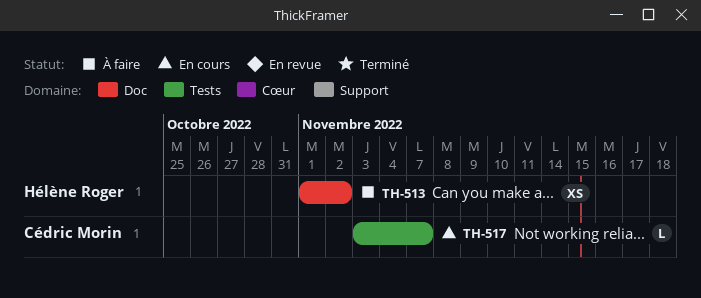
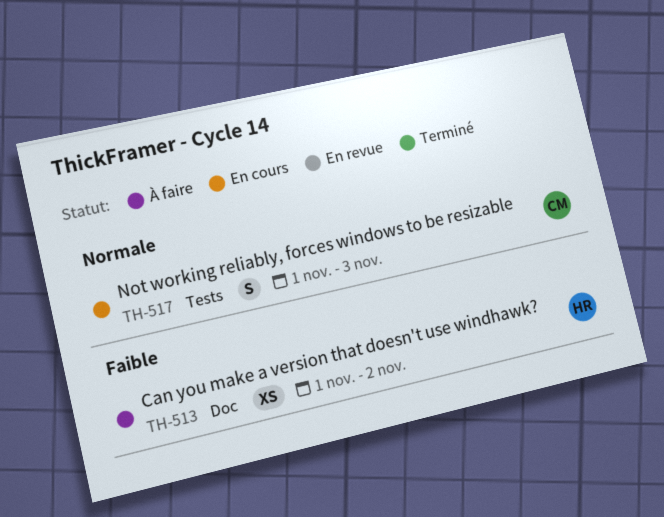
TH-517, estimate: L -> S
TH-517, start: Nov 3 -> Nov 1
TH-517, due: Nov 7 -> Nov 3

